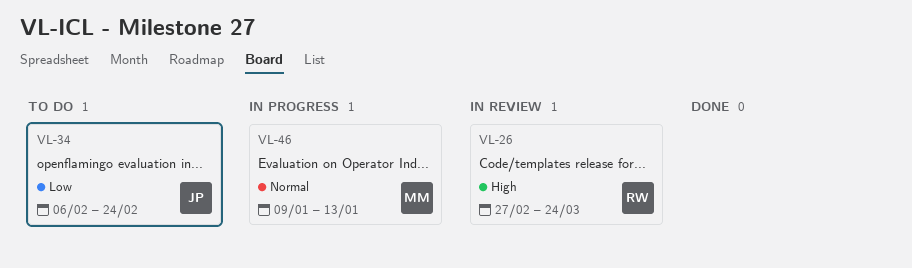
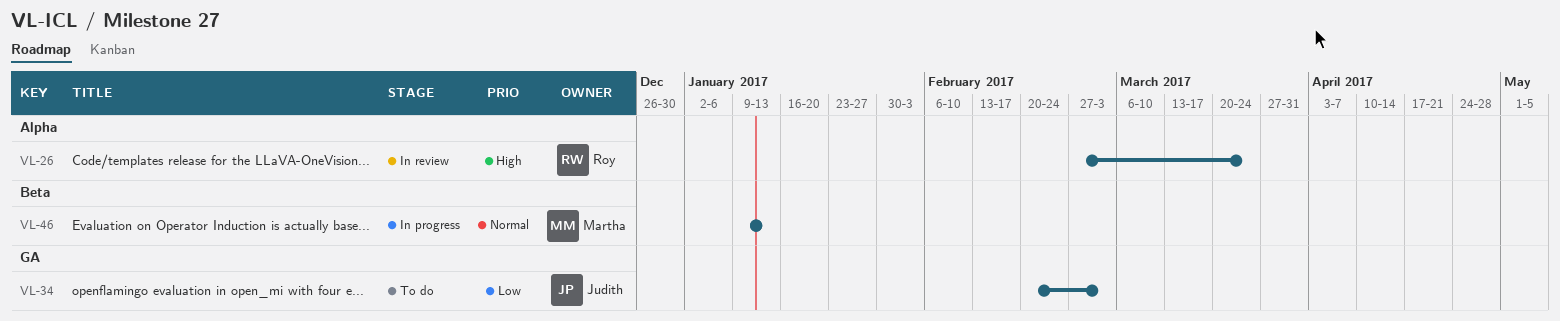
VL-34, start: Feb 6 -> Feb 20
VL-34, due: Feb 24 -> Mar 3

